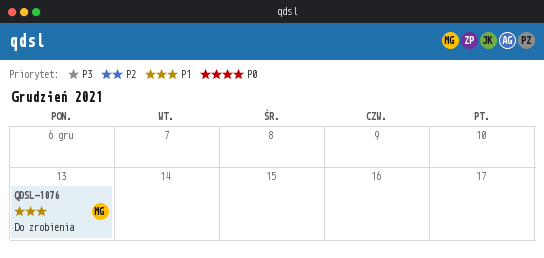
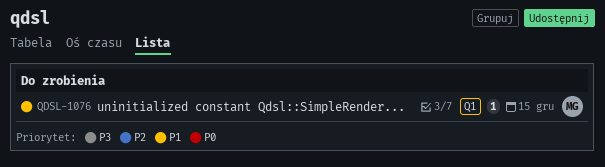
QDSL-1076, due: Dec 13 -> Dec 15

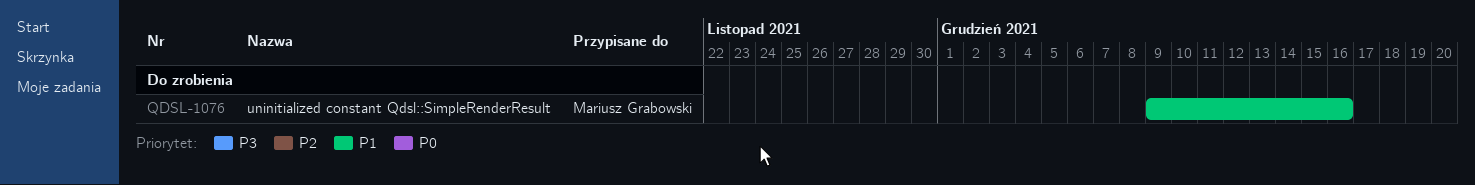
QDSL-1076, due: Dec 15 -> Dec 16

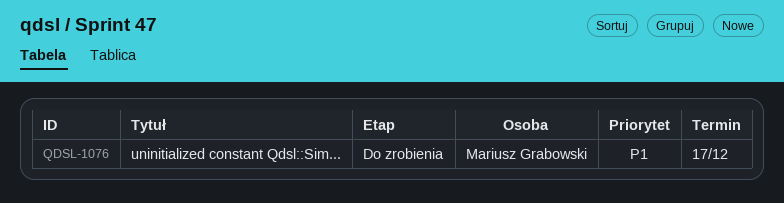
QDSL-1076, due: Dec 16 -> Dec 17

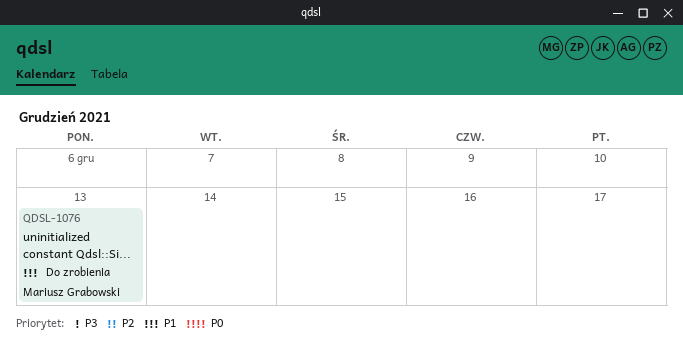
QDSL-1076, due: Dec 17 -> Dec 13

